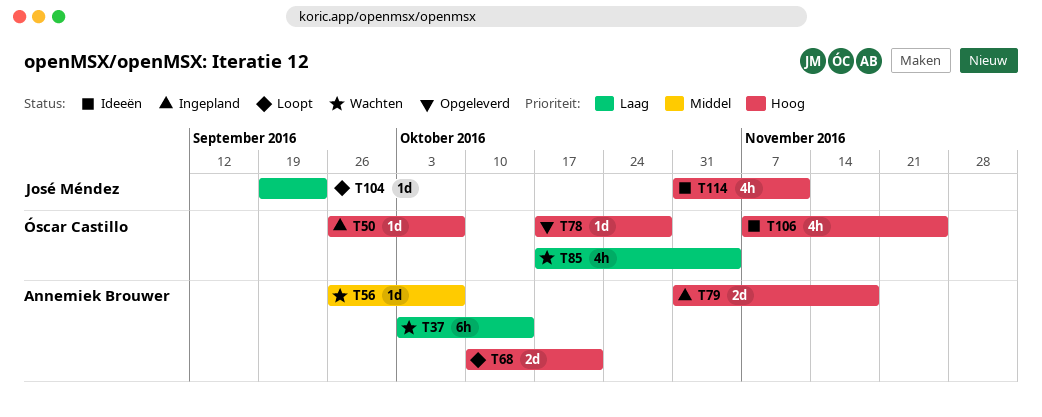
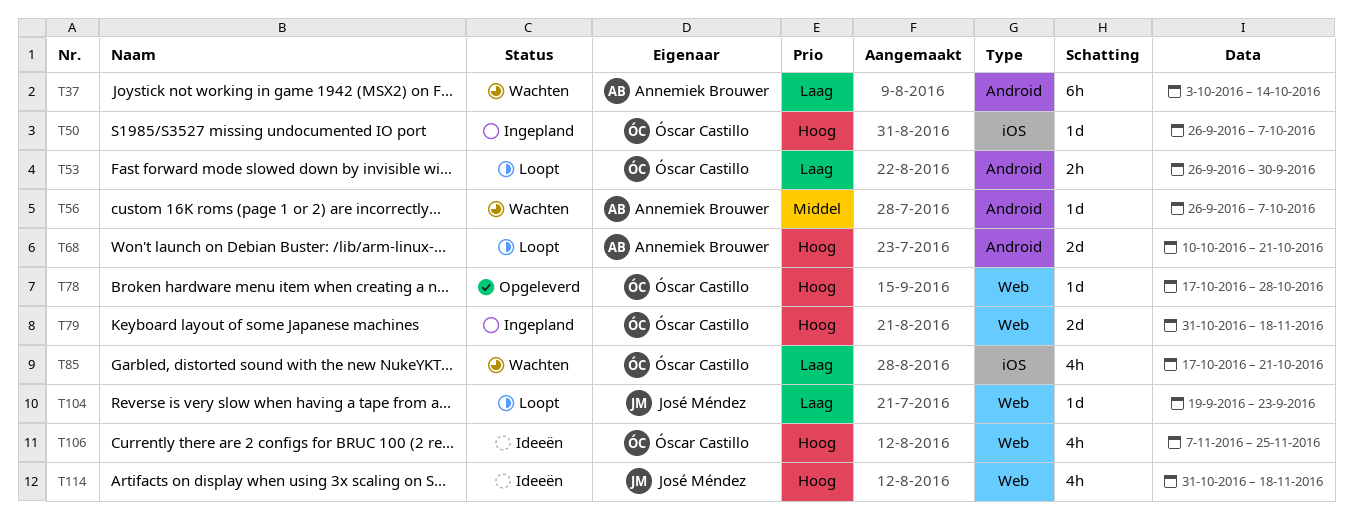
T53: none -> present
T79, owner: Annemiek Brouwer -> Óscar Castillo
T85, due: Nov 4 -> Oct 21
T114, due: Nov 11 -> Nov 18

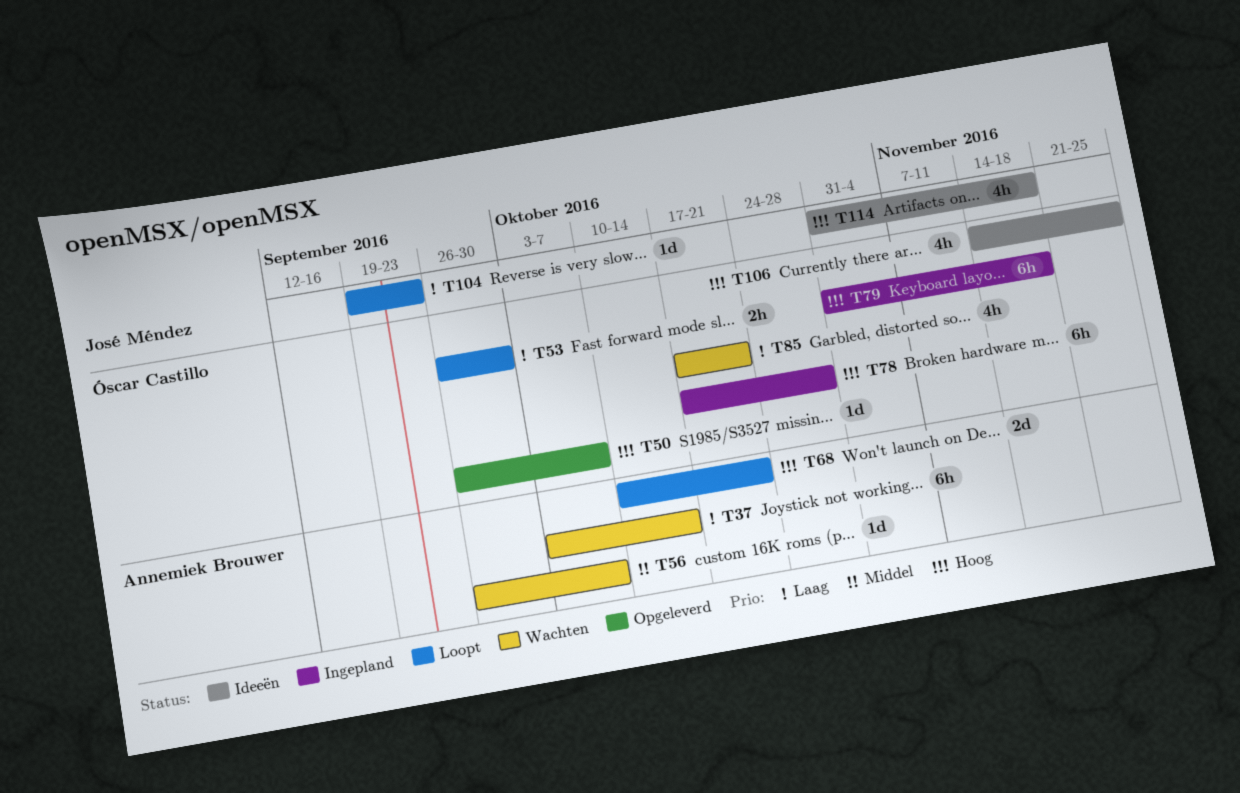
T50, status: Ingepland -> Opgeleverd
T78, status: Opgeleverd -> Ingepland
T78, estimate: 1d -> 6h
T79, estimate: 2d -> 6h
T106, start: Nov 7 -> Nov 14

